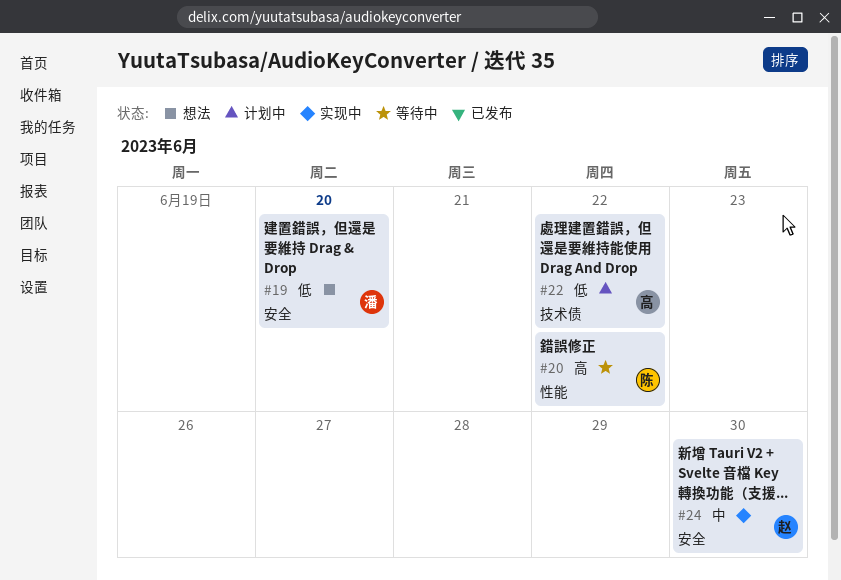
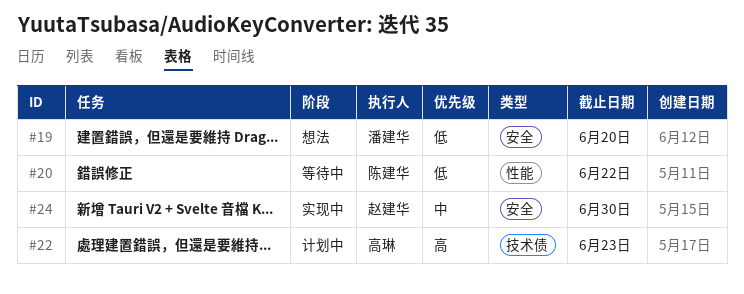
#20, priority: 高 -> 低
#22, priority: 低 -> 高
#22, due: Jun 22 -> Jun 23

